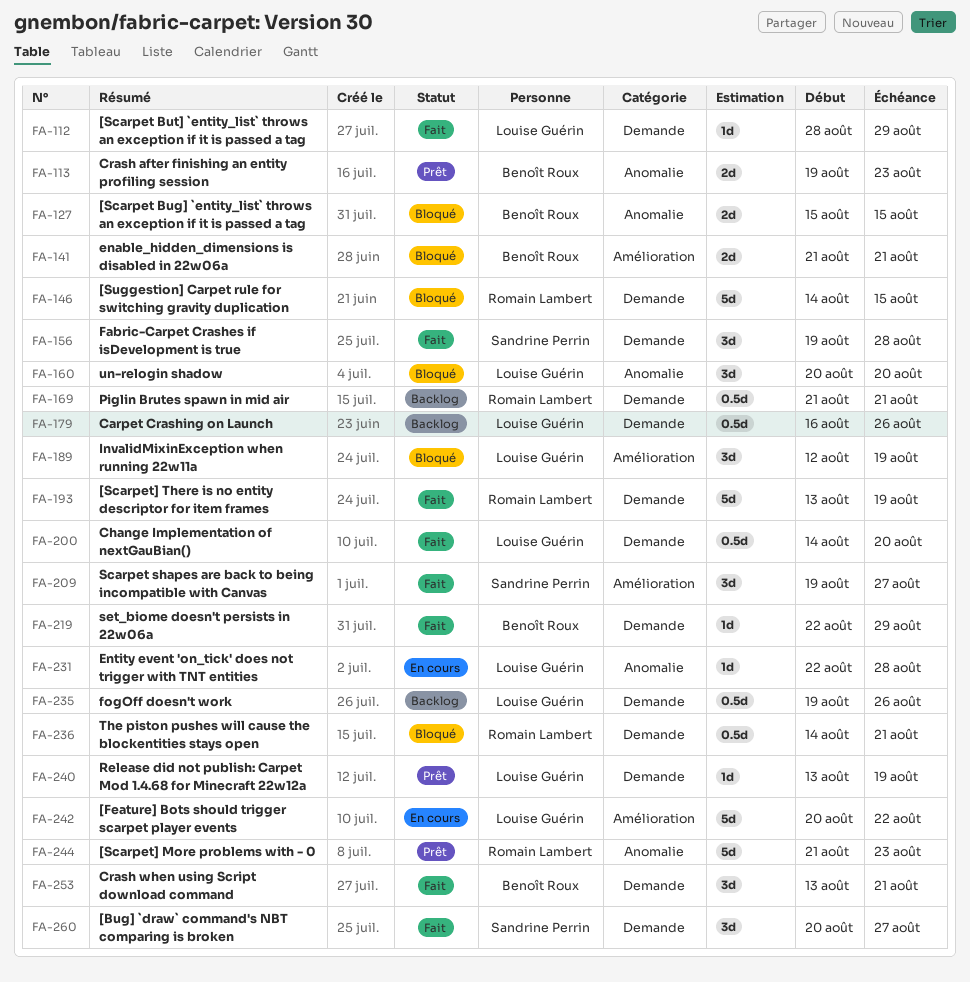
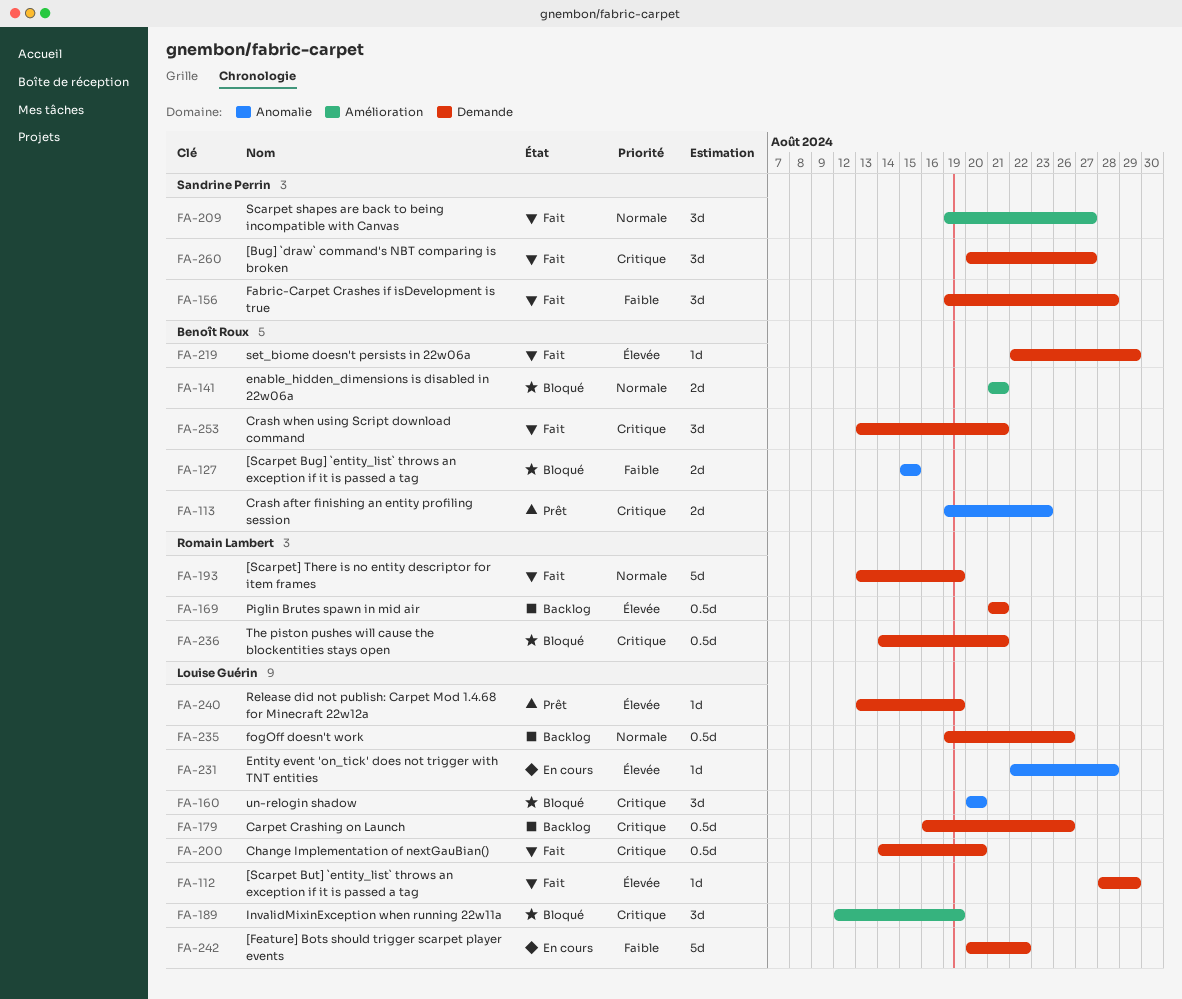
FA-146: present -> none
FA-242, label: Amélioration -> Demande
FA-244: present -> none

